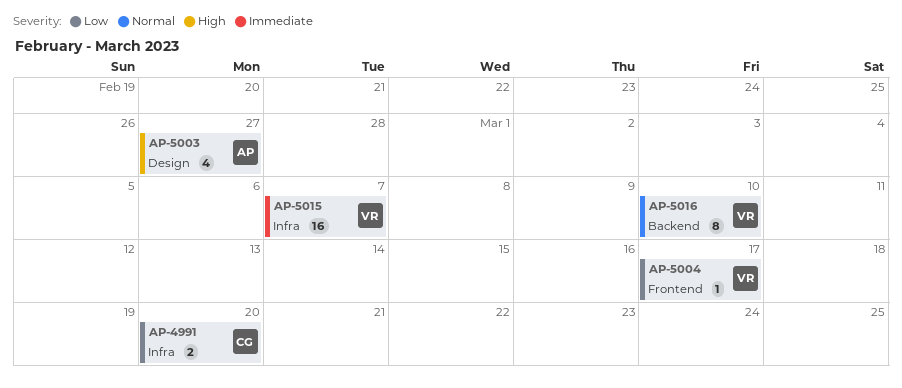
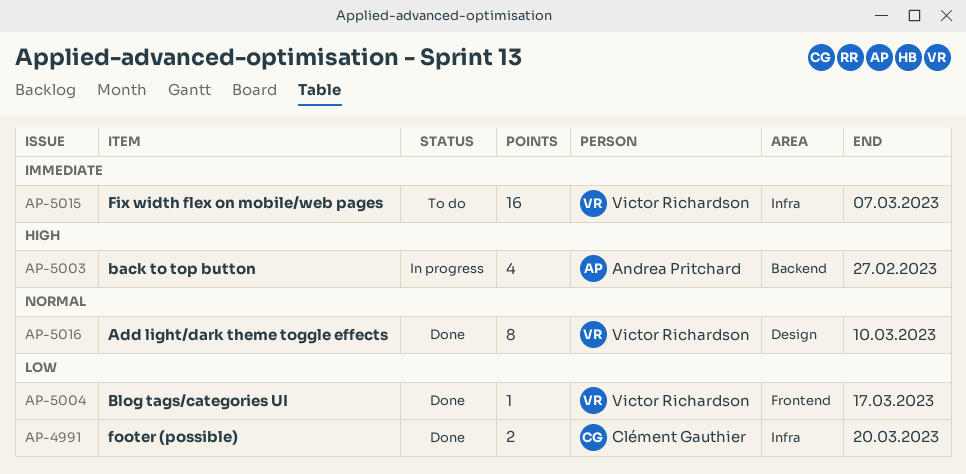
AP-5003, label: Design -> Backend
AP-5016, label: Backend -> Design

